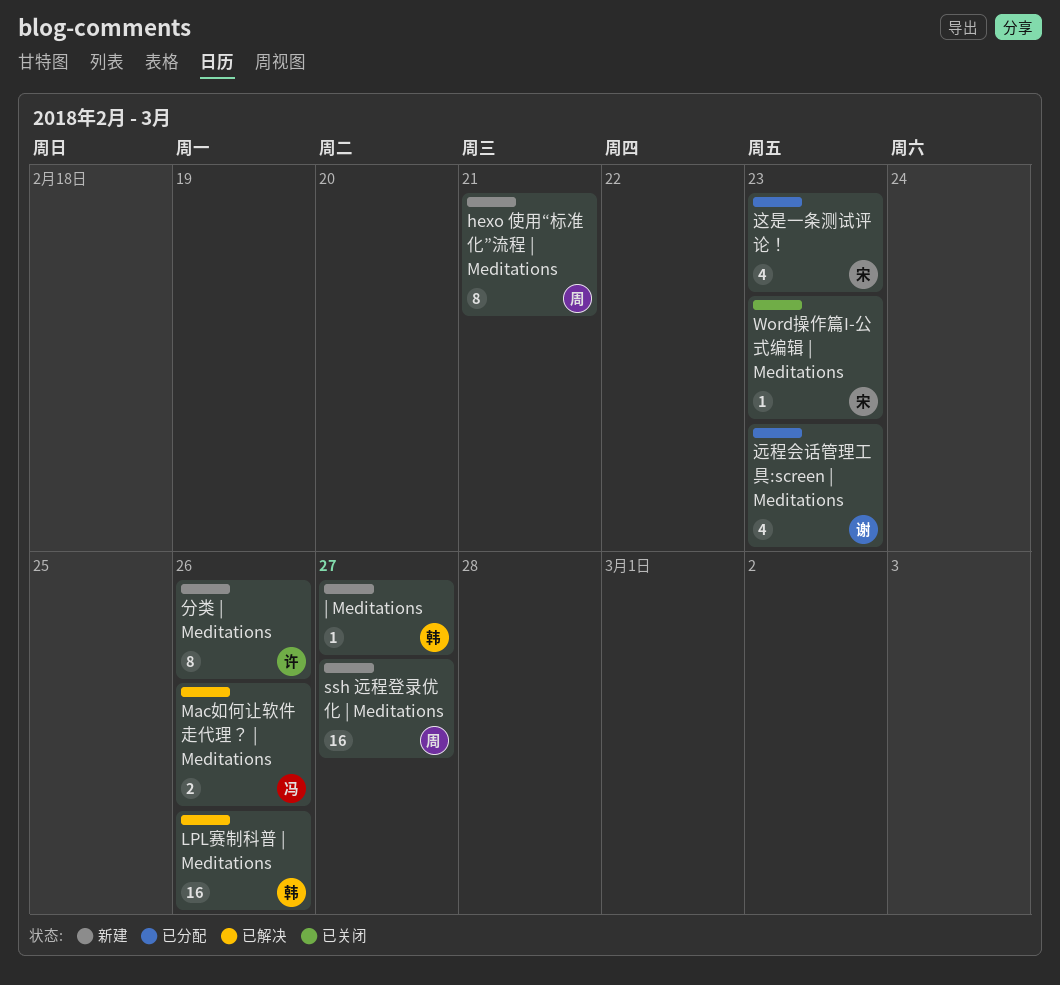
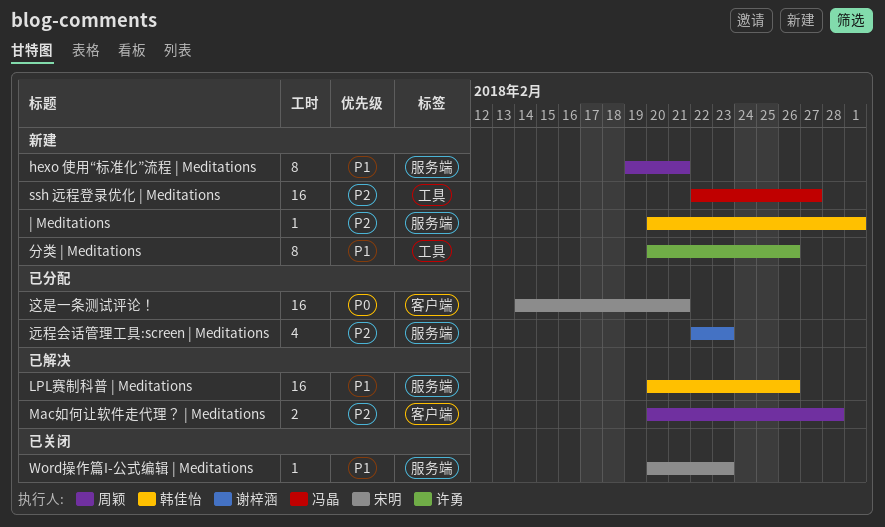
Mac如何让软件走代理？ | Meditations, owner: 冯晶 -> 周颖
Mac如何让软件走代理？ | Meditations, due: Feb 26 -> Feb 28
ssh 远程登录优化 | Meditations, owner: 周颖 -> 冯晶
| Meditations, due: Feb 27 -> Mar 1
这是一条测试评论！, estimate: 4 -> 16
这是一条测试评论！, due: Feb 23 -> Feb 21

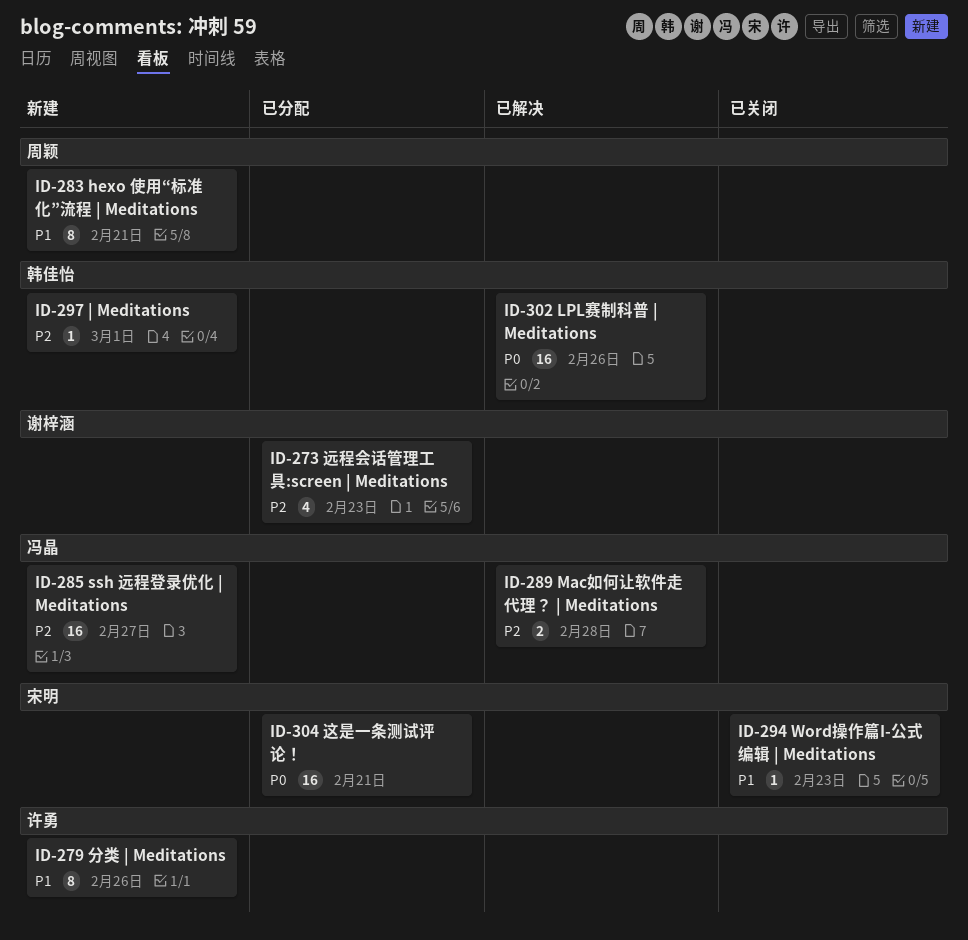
LPL赛制科普 | Meditations, priority: P1 -> P0
Mac如何让软件走代理？ | Meditations, owner: 周颖 -> 冯晶

